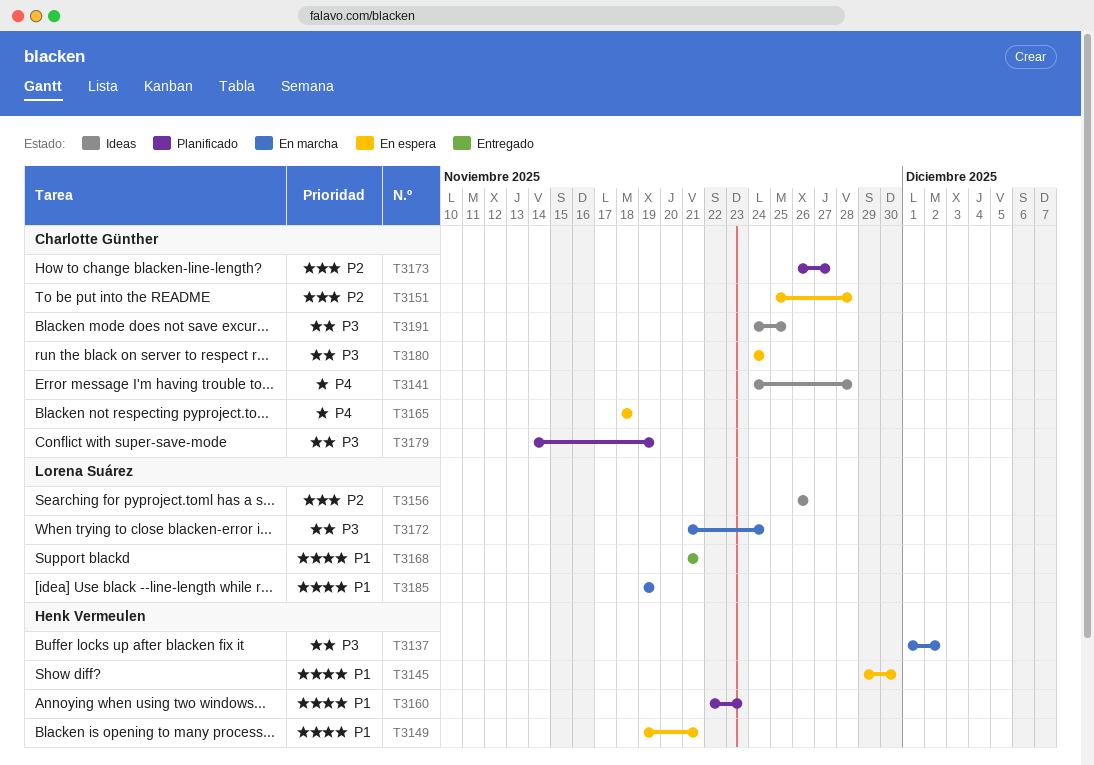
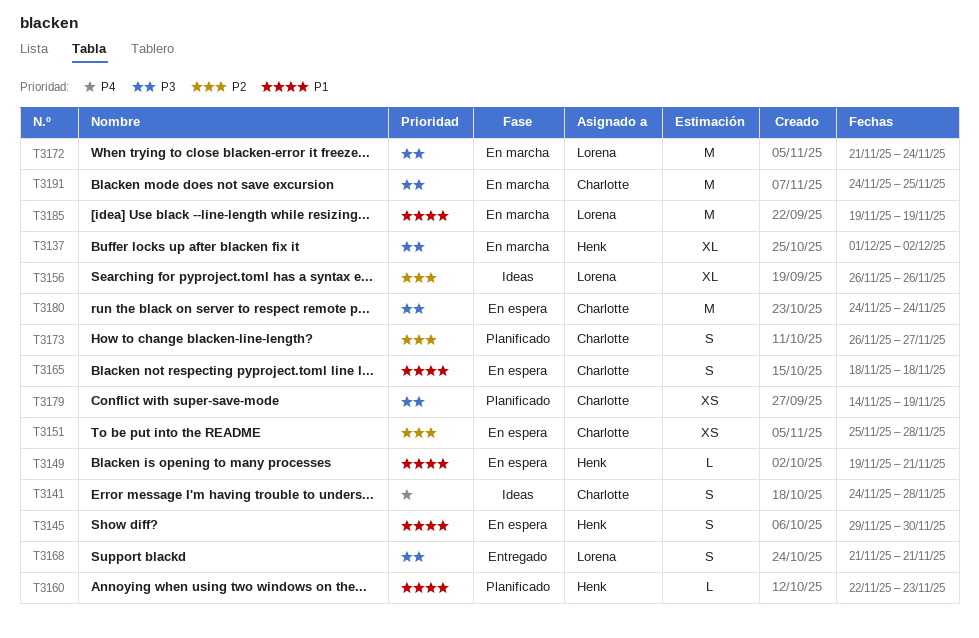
T3165, priority: P4 -> P1
T3168, priority: P1 -> P3
T3191, status: Ideas -> En marcha

